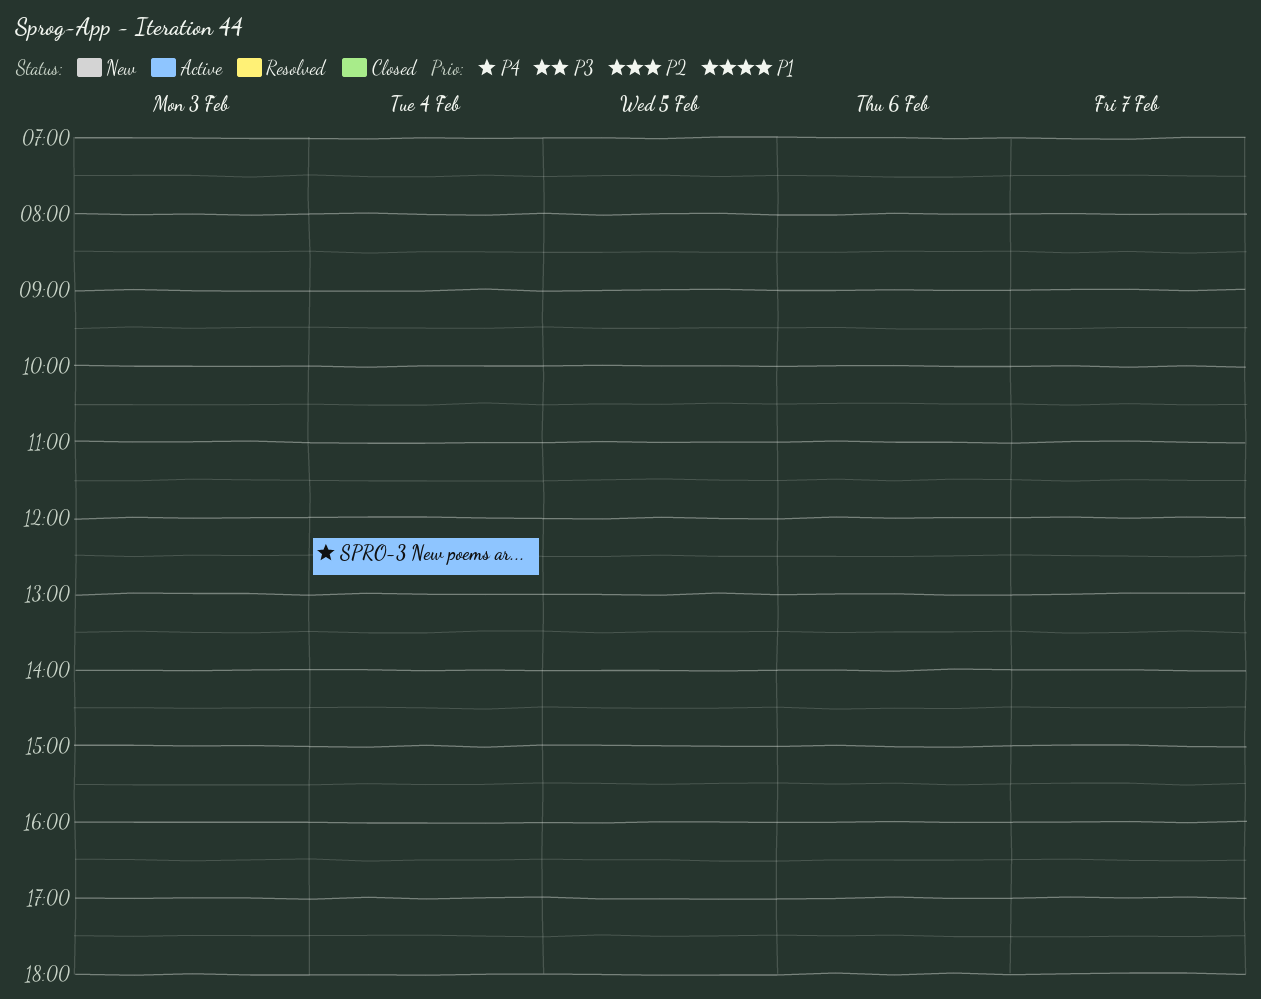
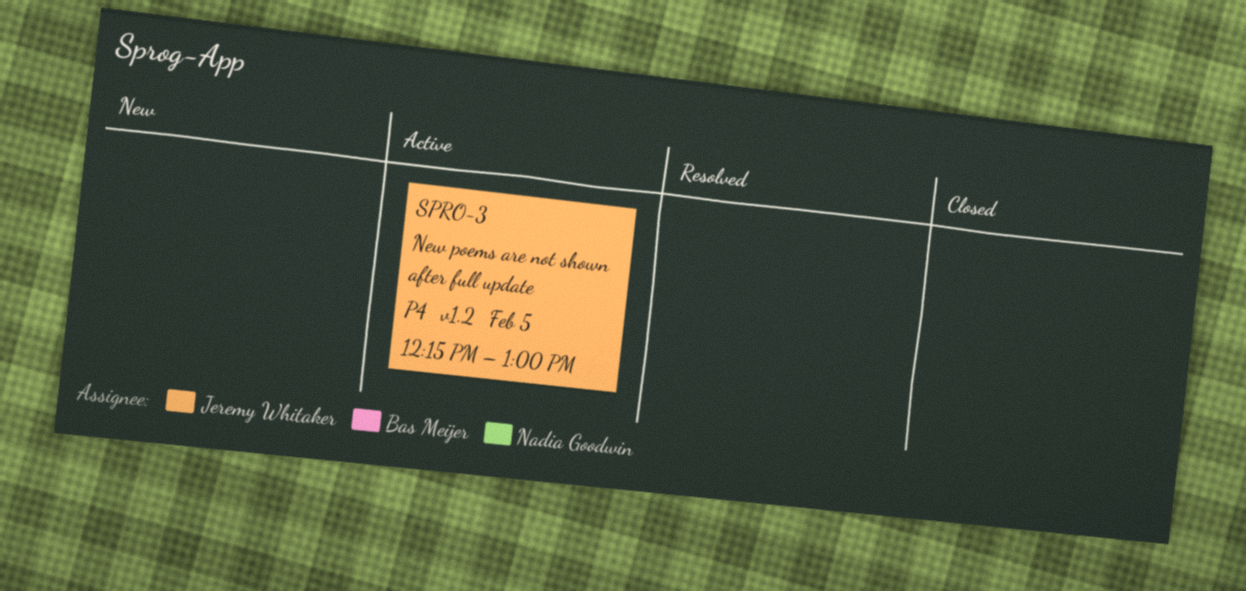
SPRO-3, day: Feb 4 -> Feb 5
SPRO-3, ends: 12:45 -> 13:00

